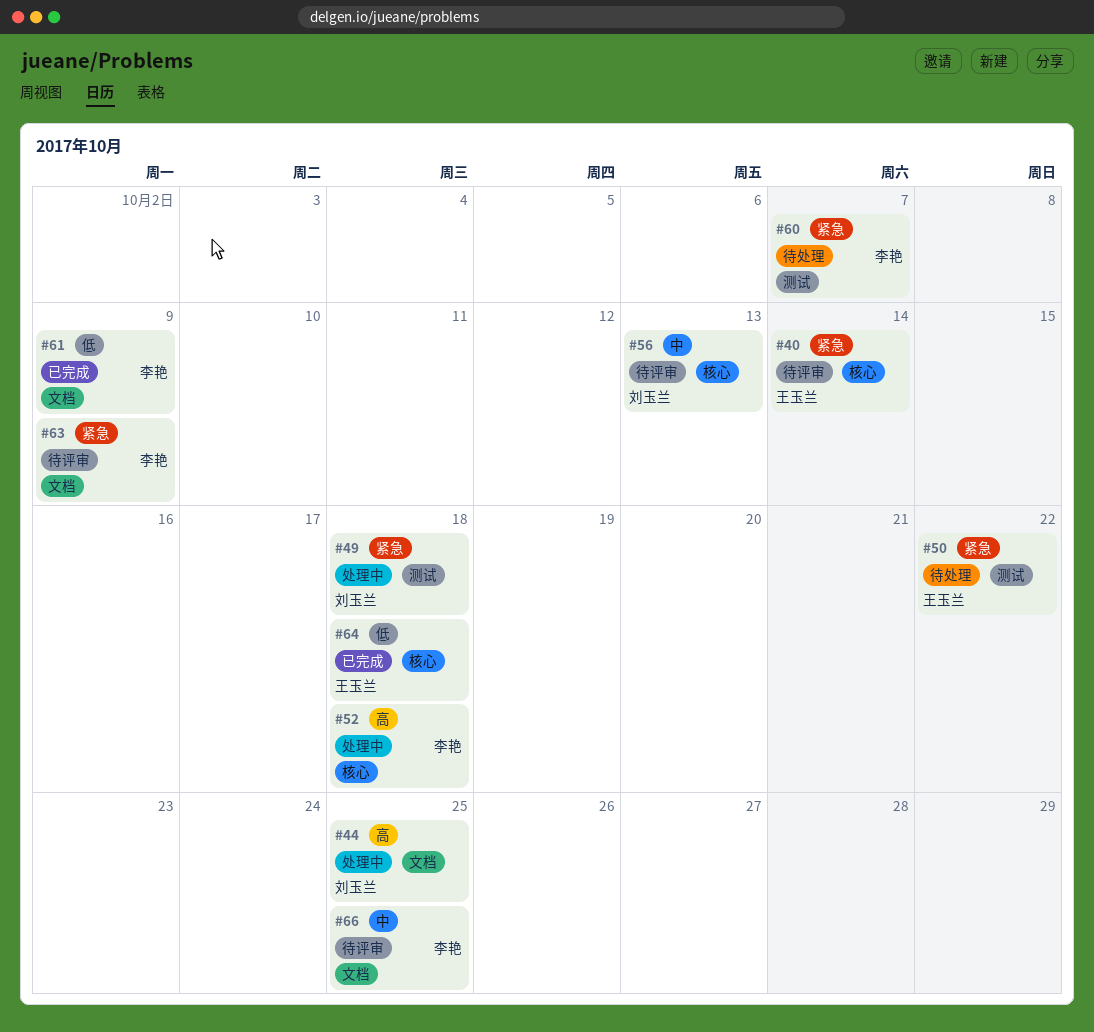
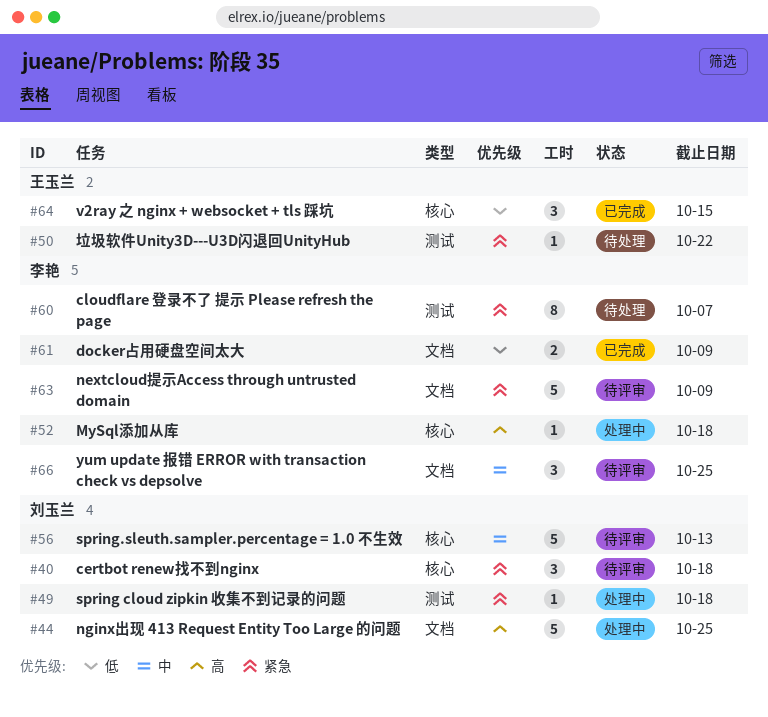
#40, owner: 王玉兰 -> 刘玉兰
#40, due: Oct 14 -> Oct 18
#64, due: Oct 18 -> Oct 15

